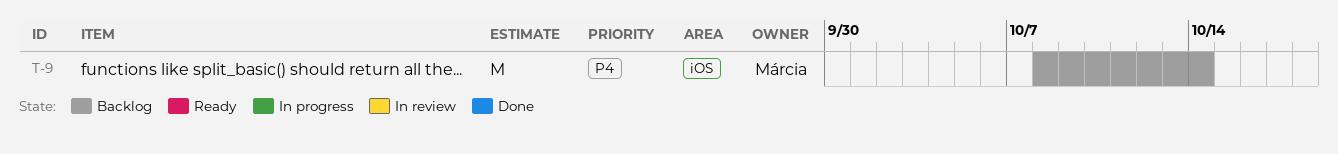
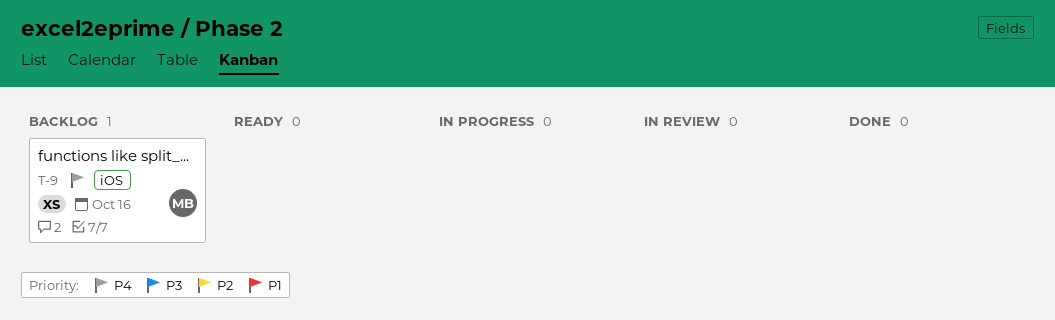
T-9, estimate: M -> XS
T-9, due: Oct 14 -> Oct 16

